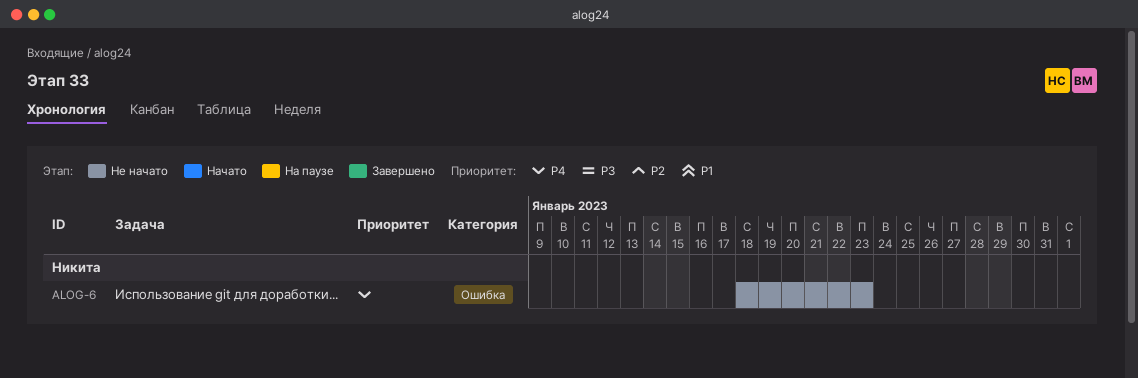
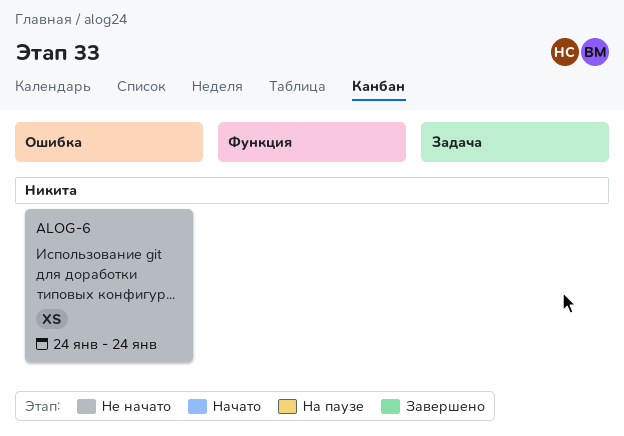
ALOG-6, start: Jan 18 -> Jan 24
ALOG-6, due: Jan 23 -> Jan 24

